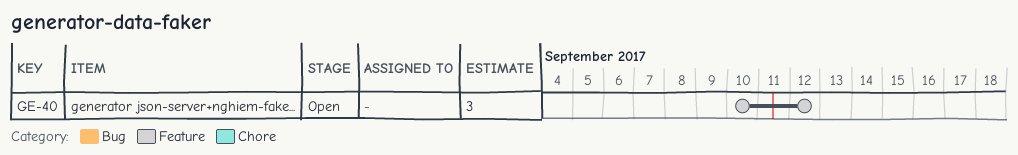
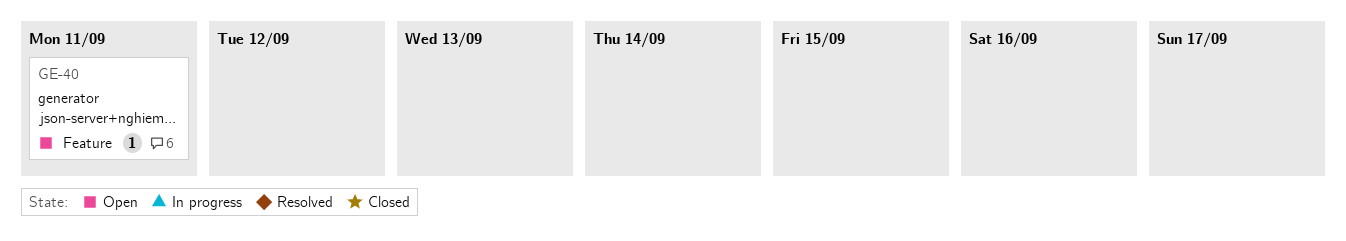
GE-40, estimate: 3 -> 1
GE-40, due: Sep 12 -> Sep 11

